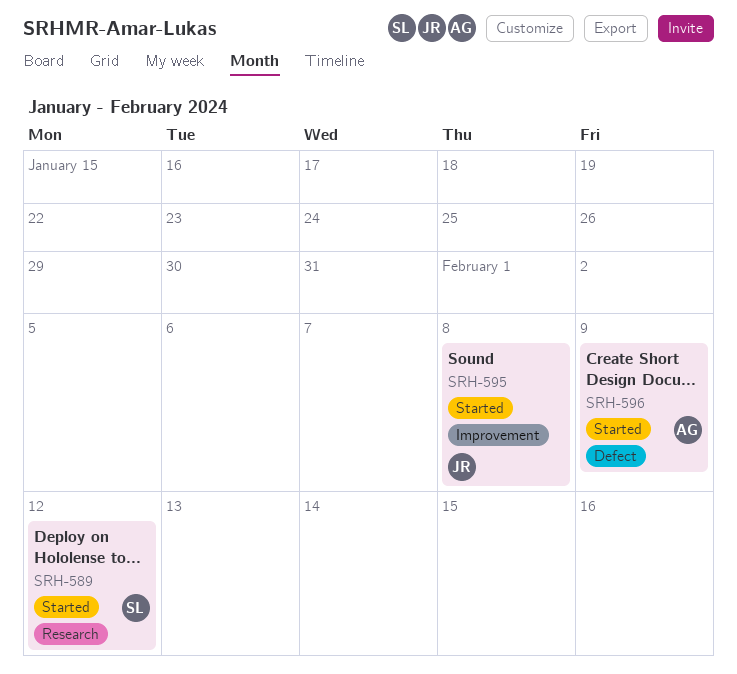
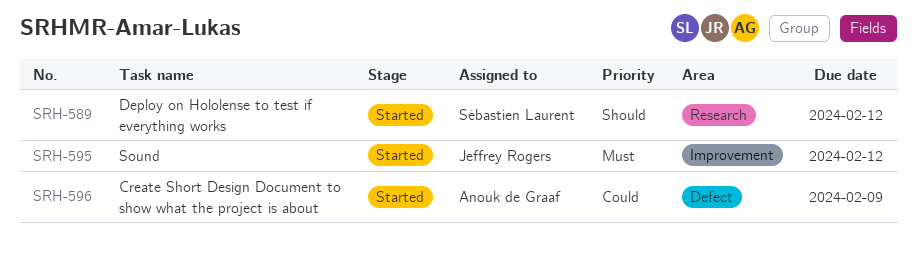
SRH-595, due: Feb 8 -> Feb 12

